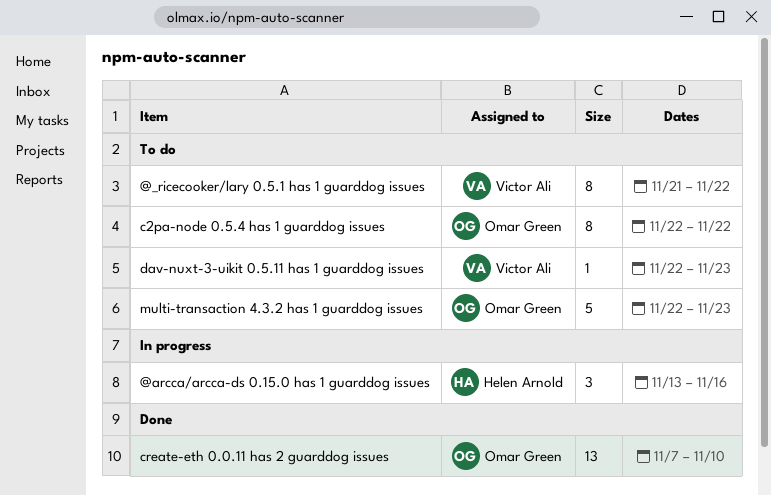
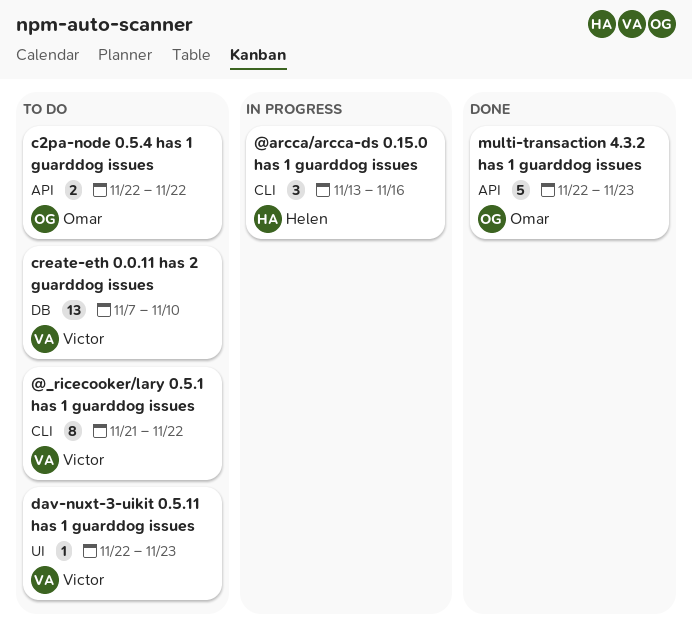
c2pa-node 0.5.4 has 1 guarddog issues, estimate: 8 -> 2
create-eth 0.0.11 has 2 guarddog issues, status: Done -> To do
create-eth 0.0.11 has 2 guarddog issues, owner: Omar Green -> Victor Ali
multi-transaction 4.3.2 has 1 guarddog issues, status: To do -> Done

